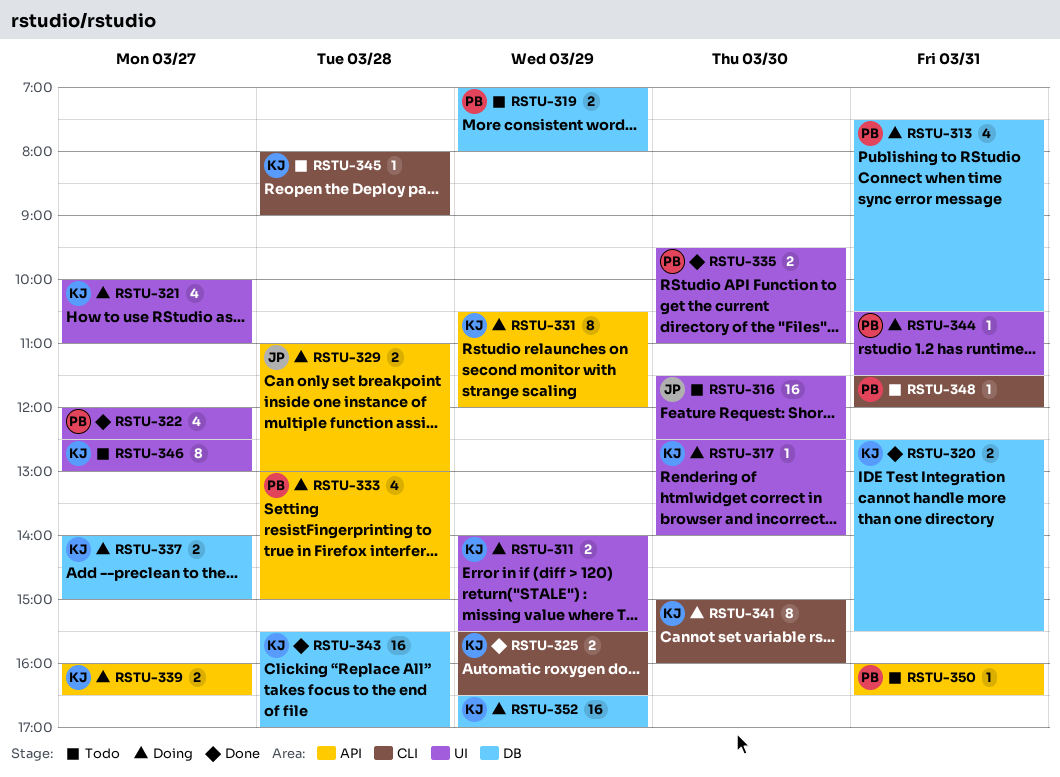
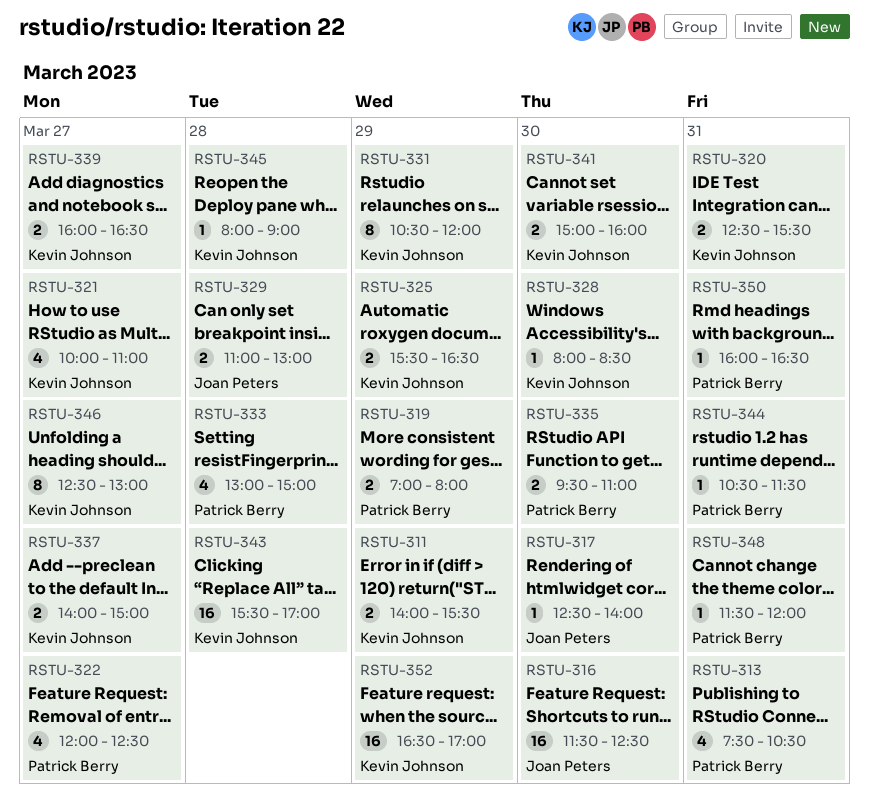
RSTU-317, owner: Kevin Johnson -> Joan Peters
RSTU-328: none -> present
RSTU-341, estimate: 8 -> 2

